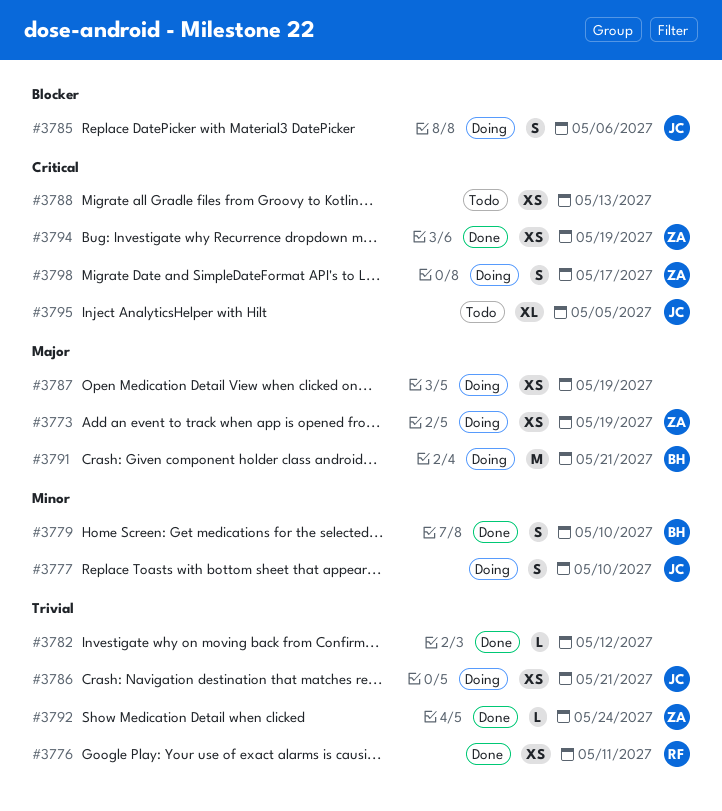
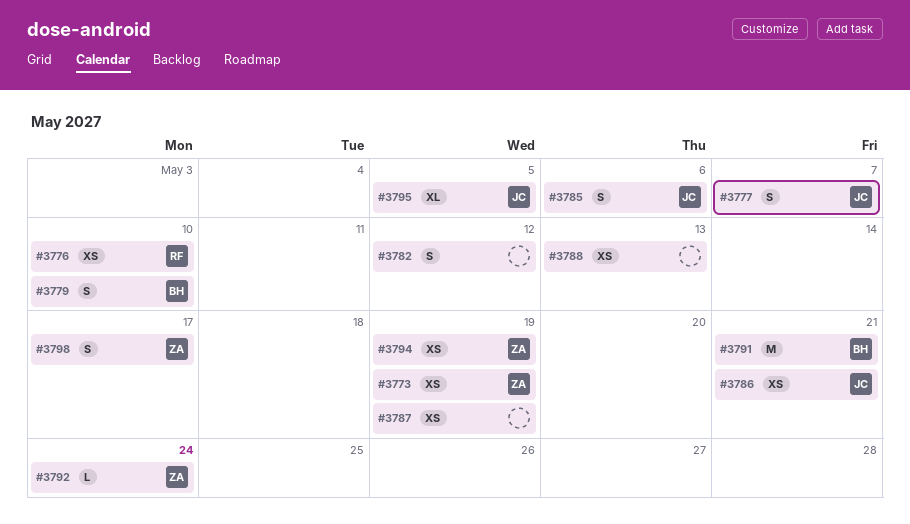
#3776, due: May 11 -> May 10
#3777, due: May 10 -> May 7
#3782, estimate: L -> S

